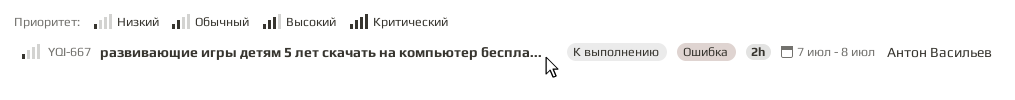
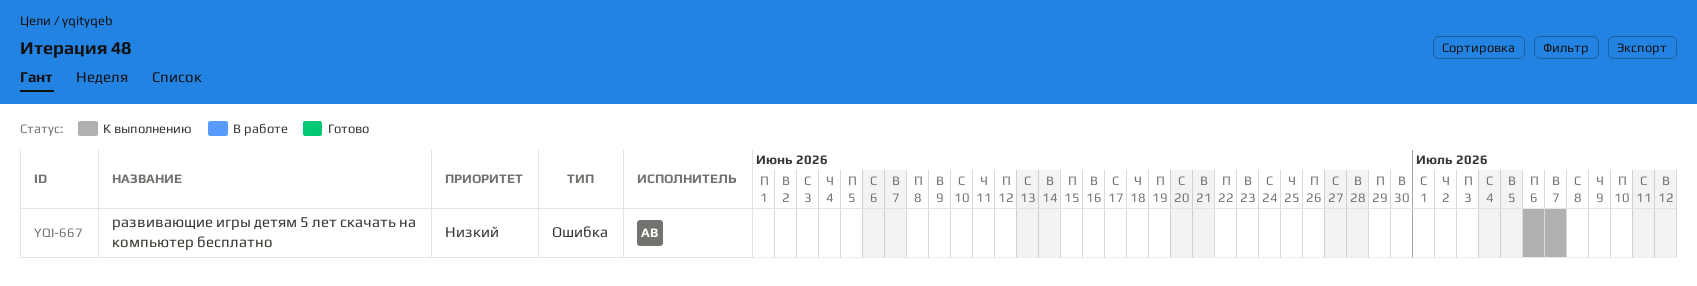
YQI-667, start: Jul 7 -> Jul 6
YQI-667, due: Jul 8 -> Jul 7

